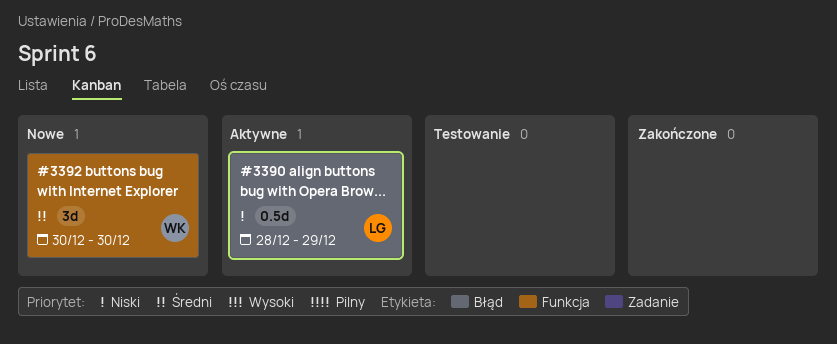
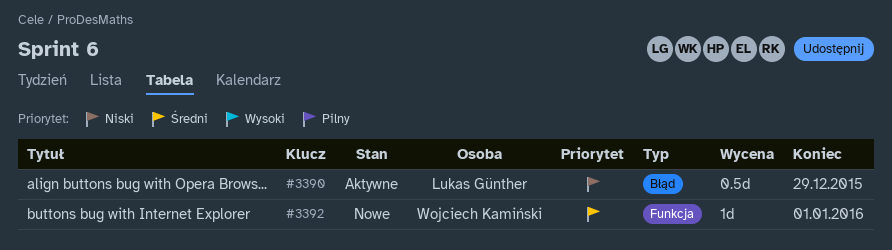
#3392, estimate: 3d -> 1d
#3392, due: Dec 30 -> Jan 1

